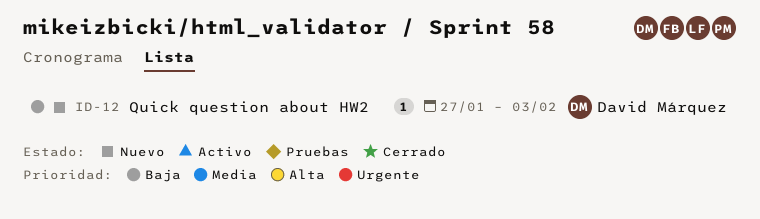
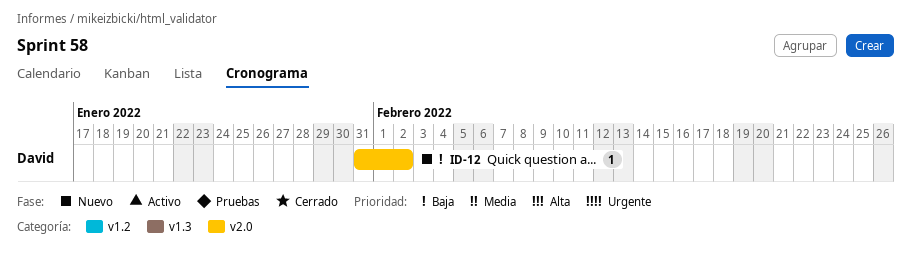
ID-12, start: Jan 27 -> Jan 31
ID-12, due: Feb 3 -> Feb 2

